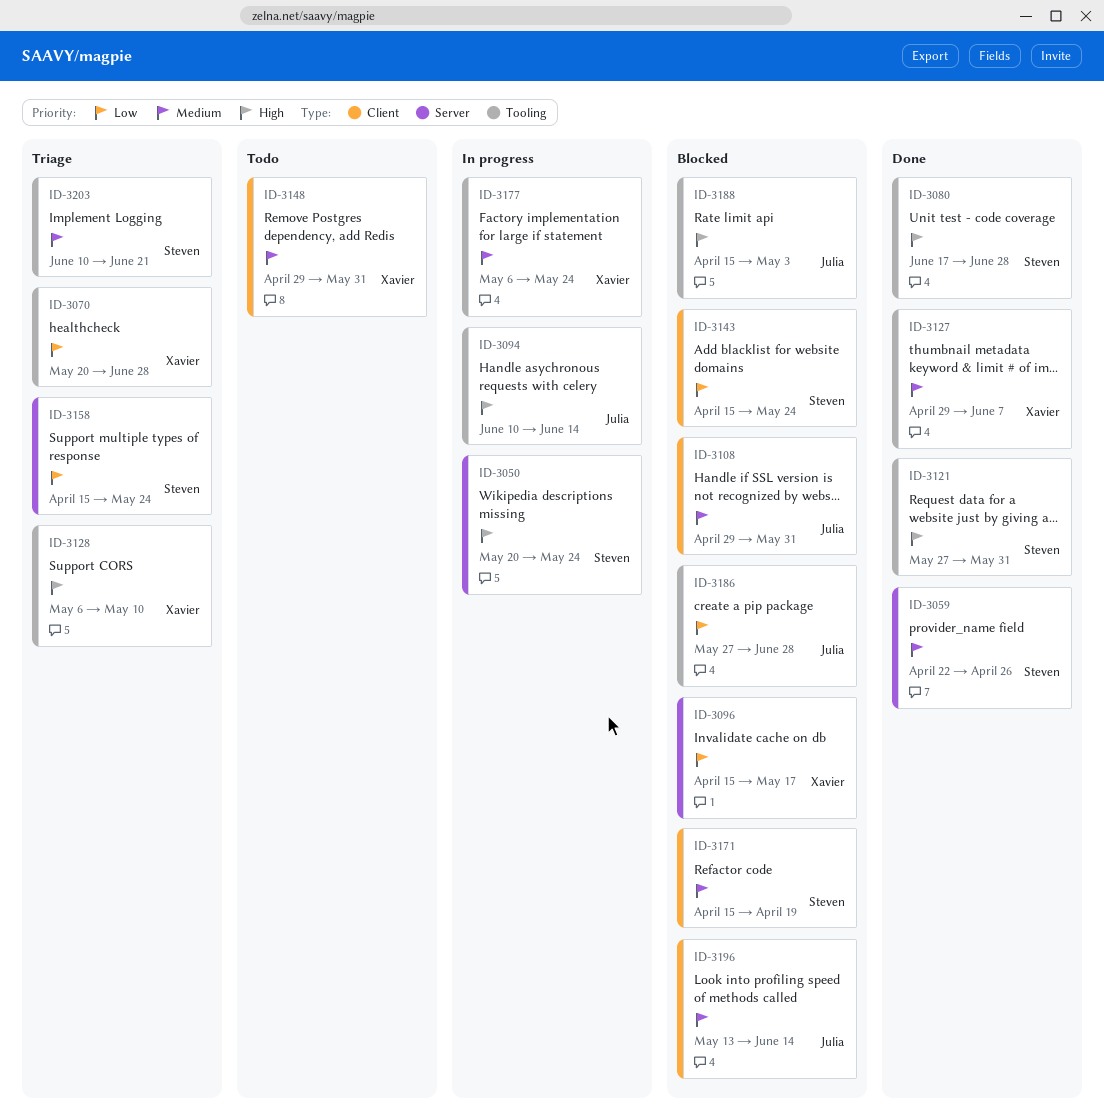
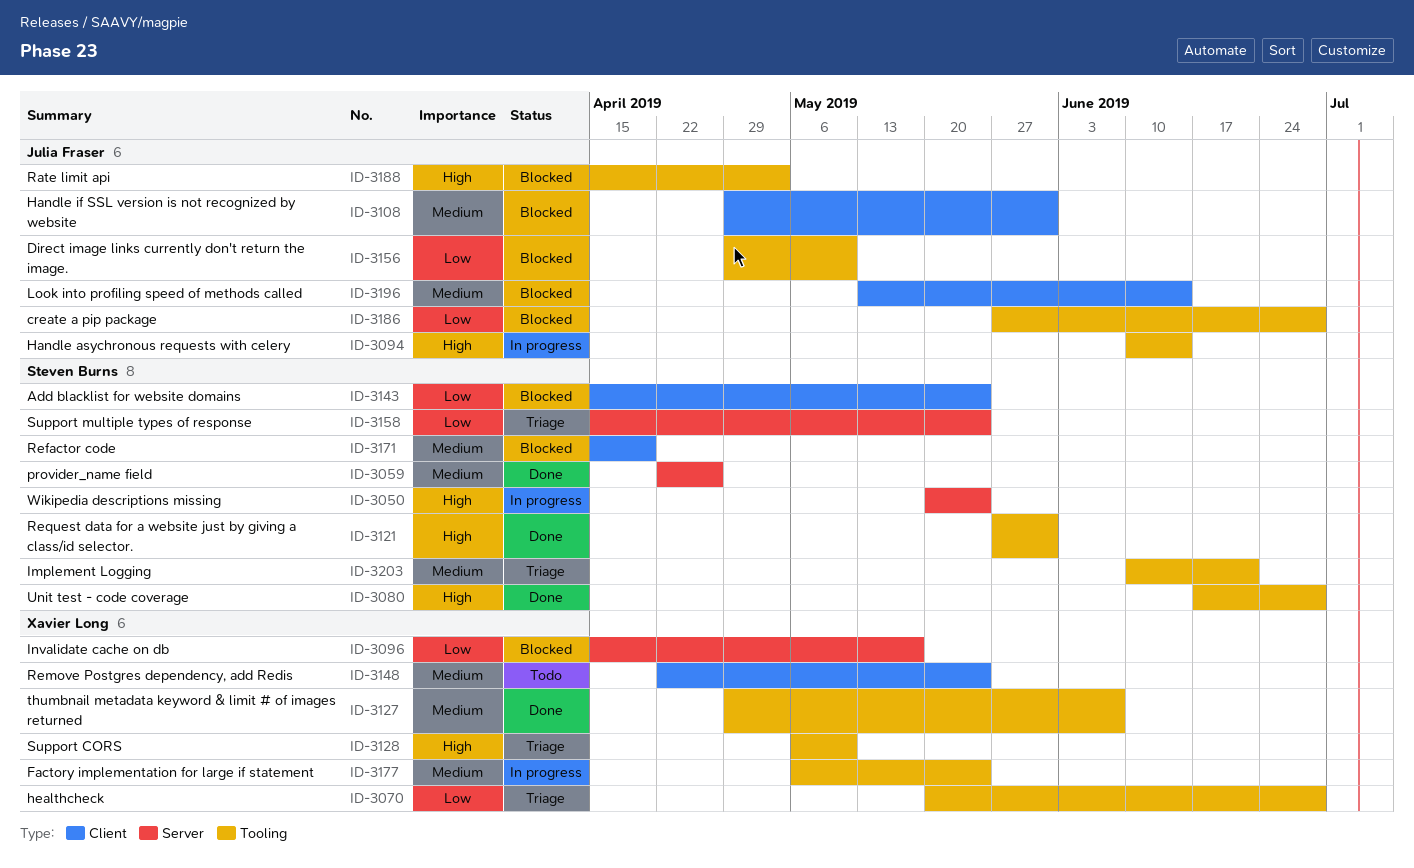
ID-3148, start: Apr 29 -> Apr 22
ID-3148, due: May 31 -> May 24
ID-3156: none -> present

